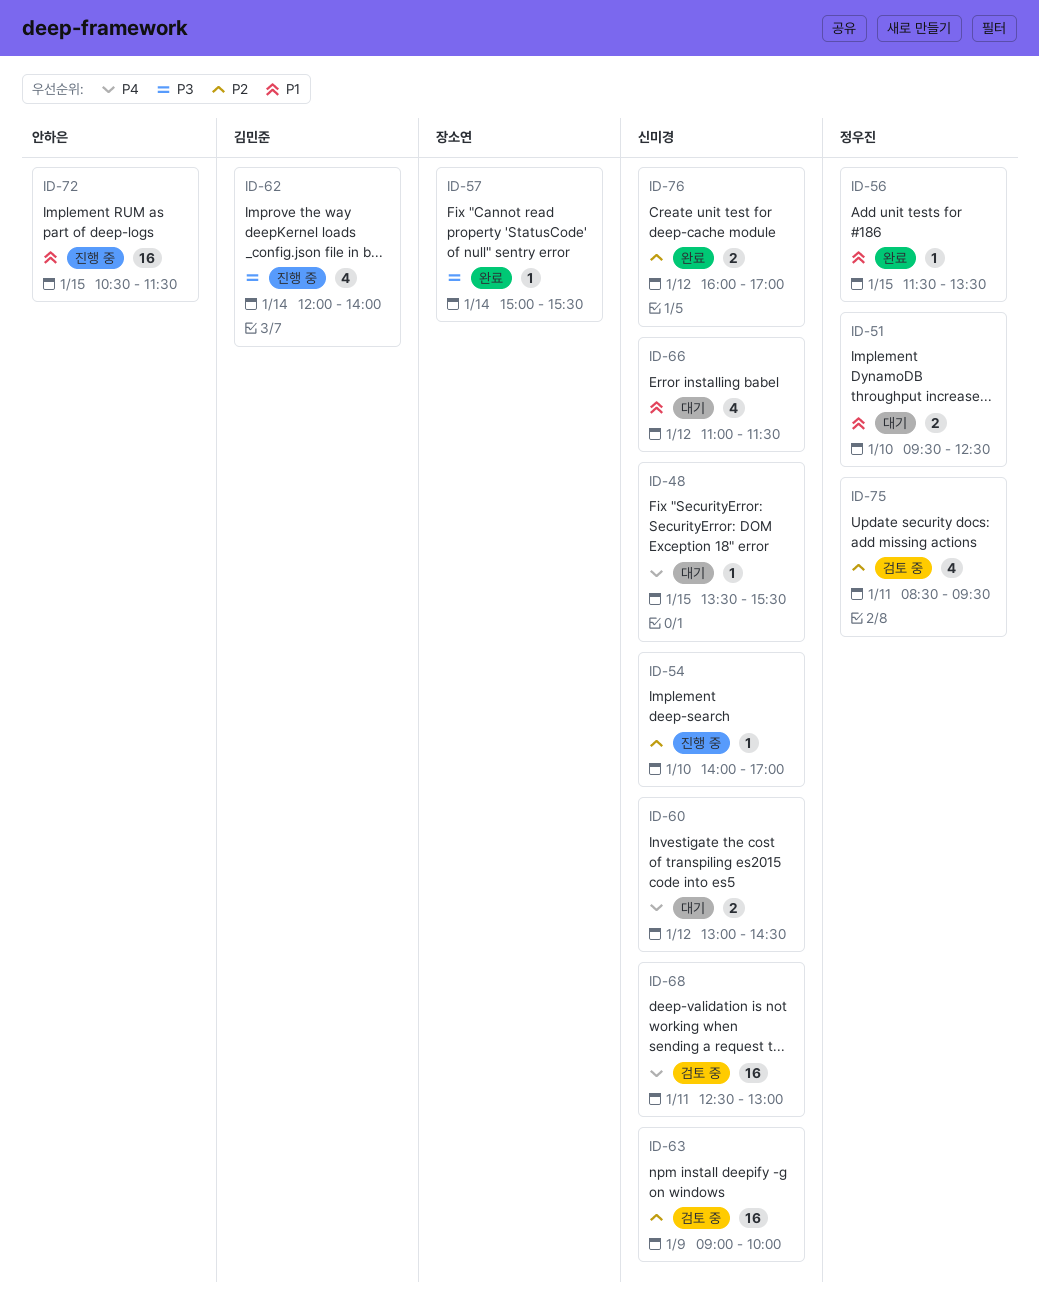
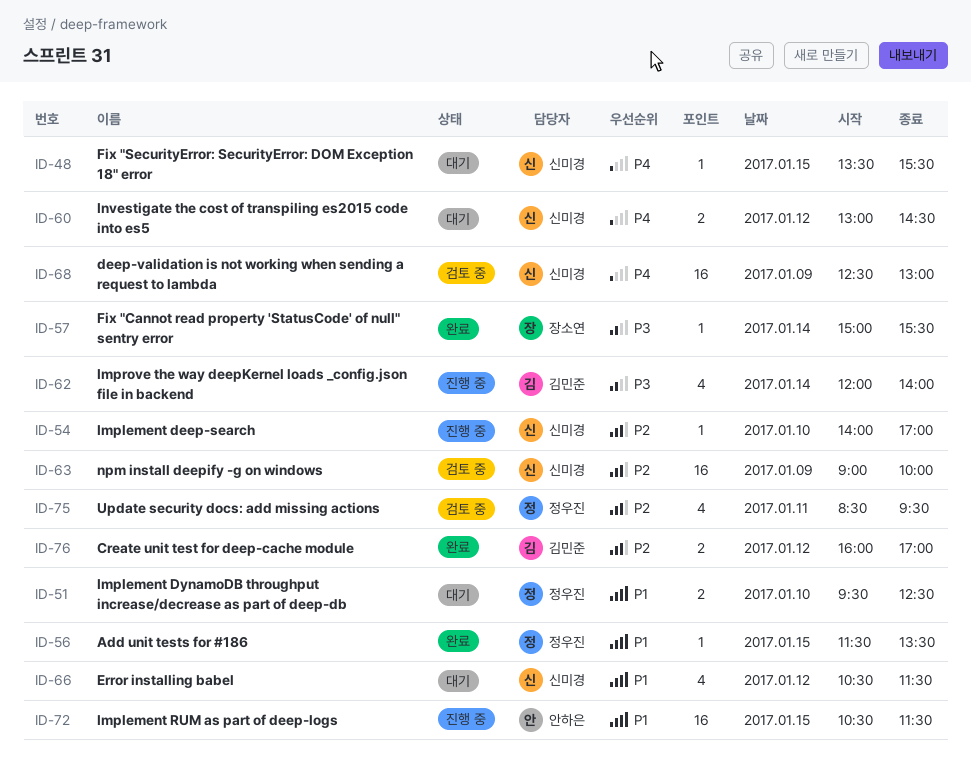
ID-66, begins: 11:00 -> 10:30
ID-68, day: Jan 11 -> Jan 9
ID-76, owner: 신미경 -> 김민준

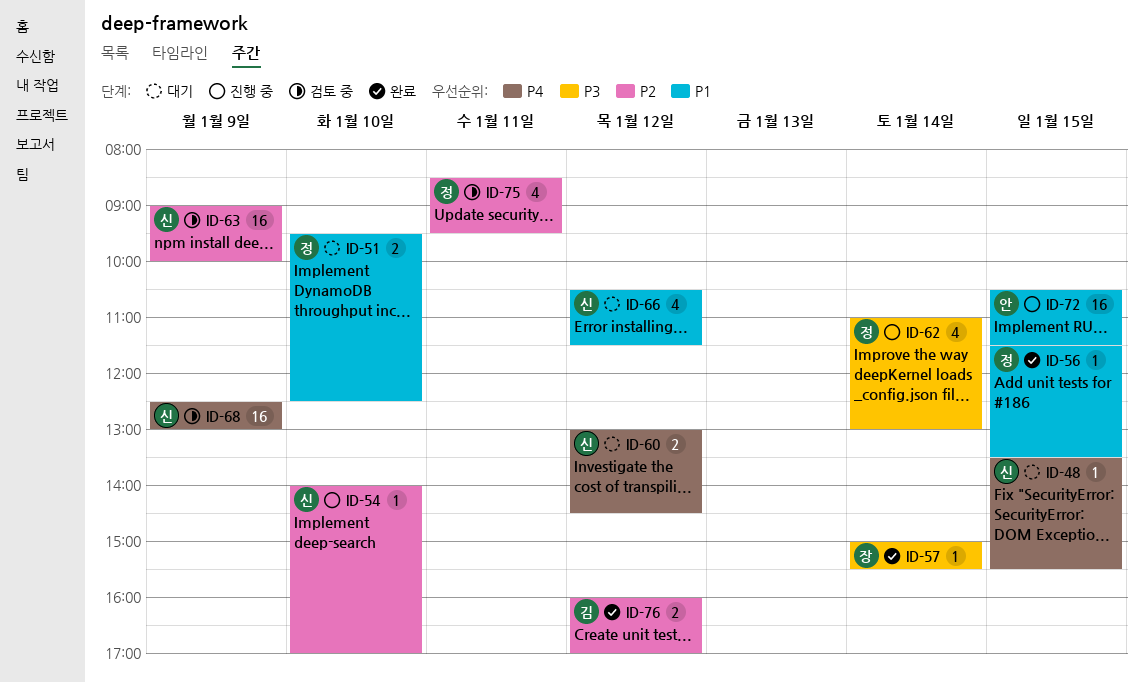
ID-62, owner: 김민준 -> 정우진
ID-62, begins: 12:00 -> 11:00
ID-62, ends: 14:00 -> 13:00

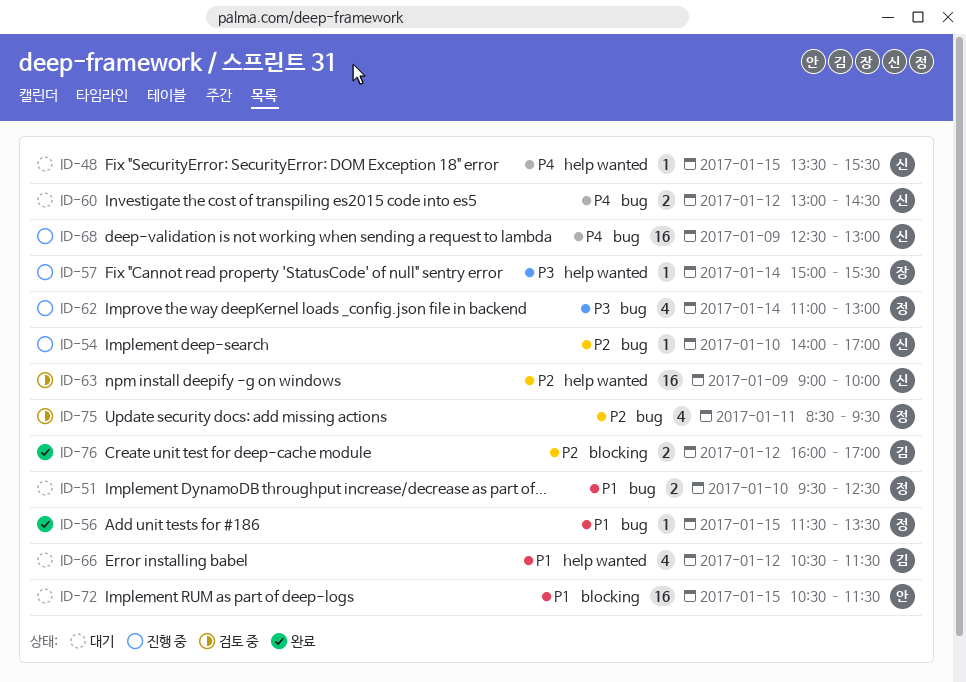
ID-57, status: 완료 -> 진행 중
ID-66, owner: 신 -> 김
ID-68, status: 검토 중 -> 진행 중
ID-72, status: 진행 중 -> 대기

